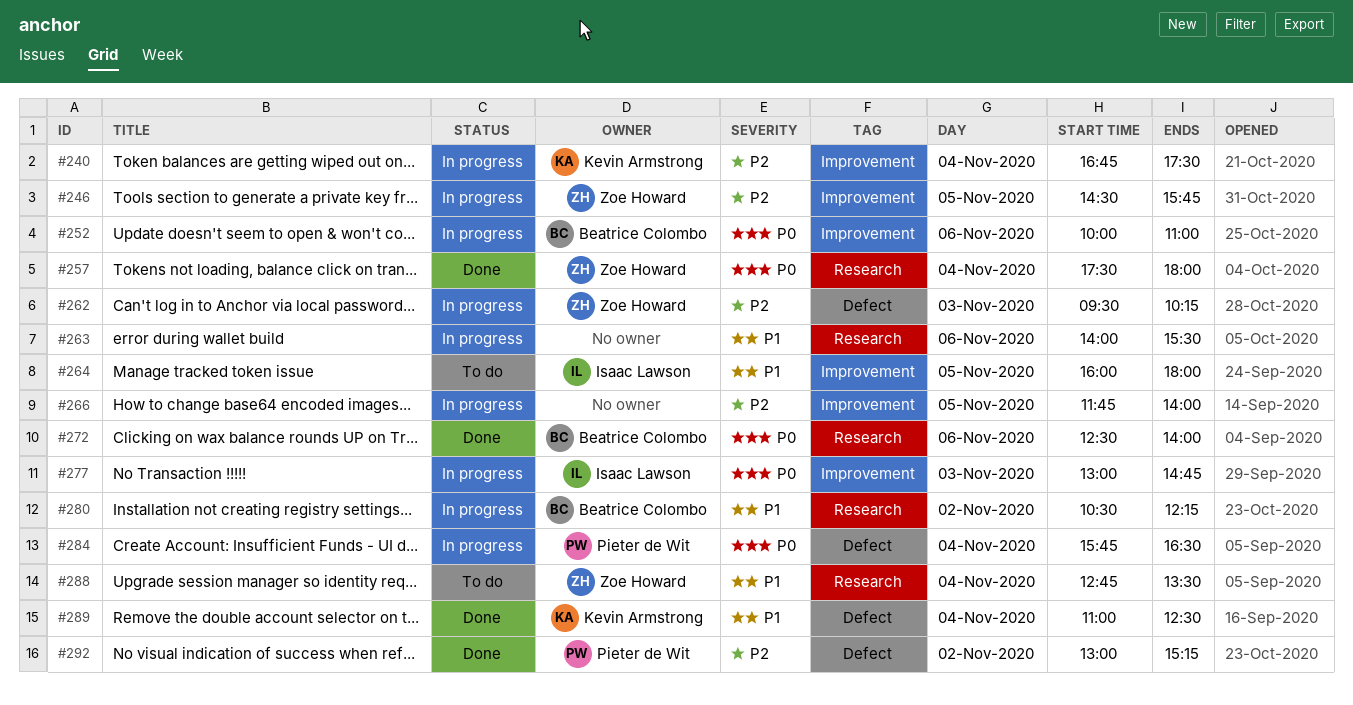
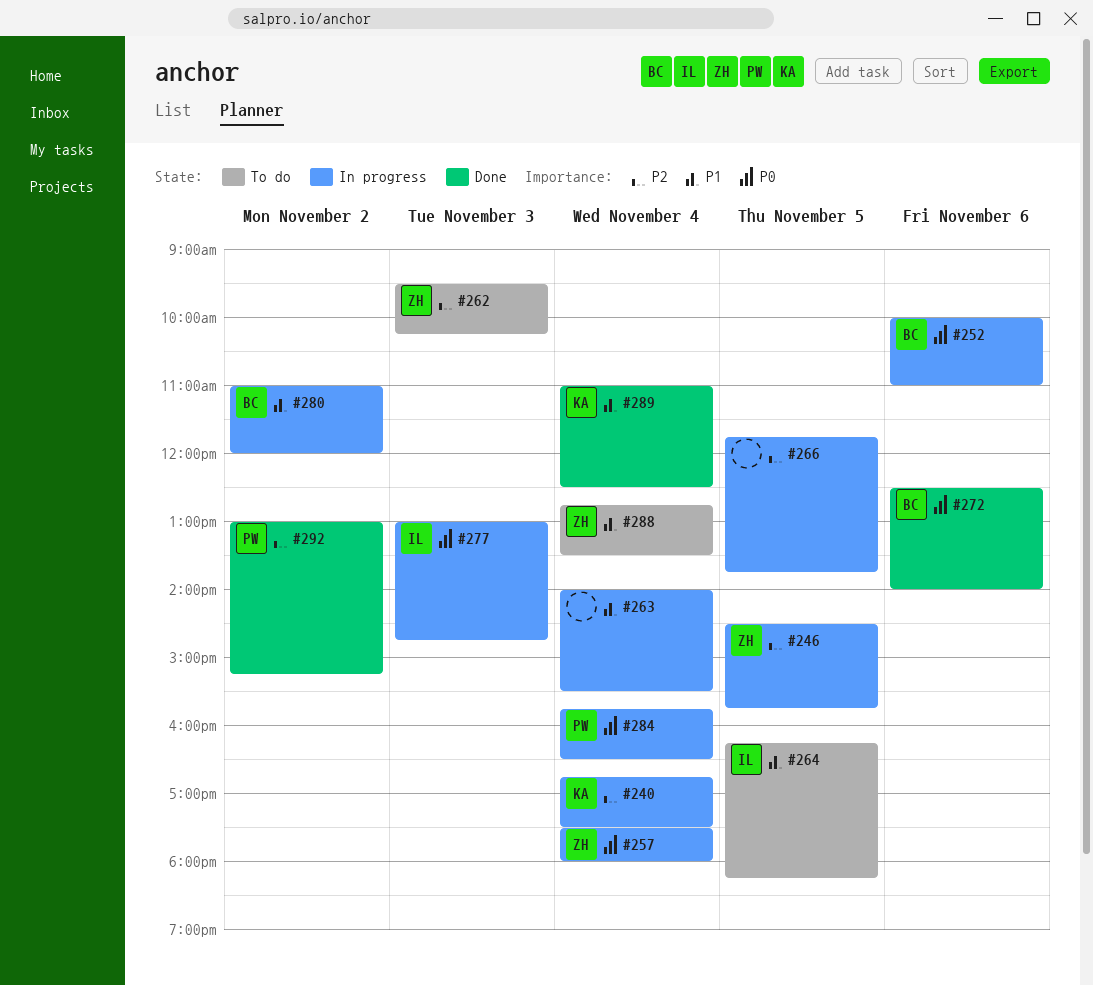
#257, status: Done -> In progress
#262, status: In progress -> To do
#263, day: Nov 6 -> Nov 4
#264, begins: 16:00 -> 16:15
#264, ends: 18:00 -> 18:15
#266, ends: 14:00 -> 13:45
#280, begins: 10:30 -> 11:00
#280, ends: 12:15 -> 12:00

